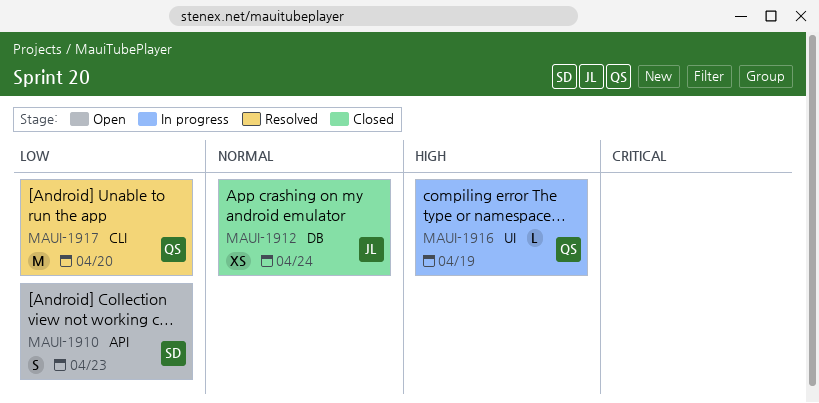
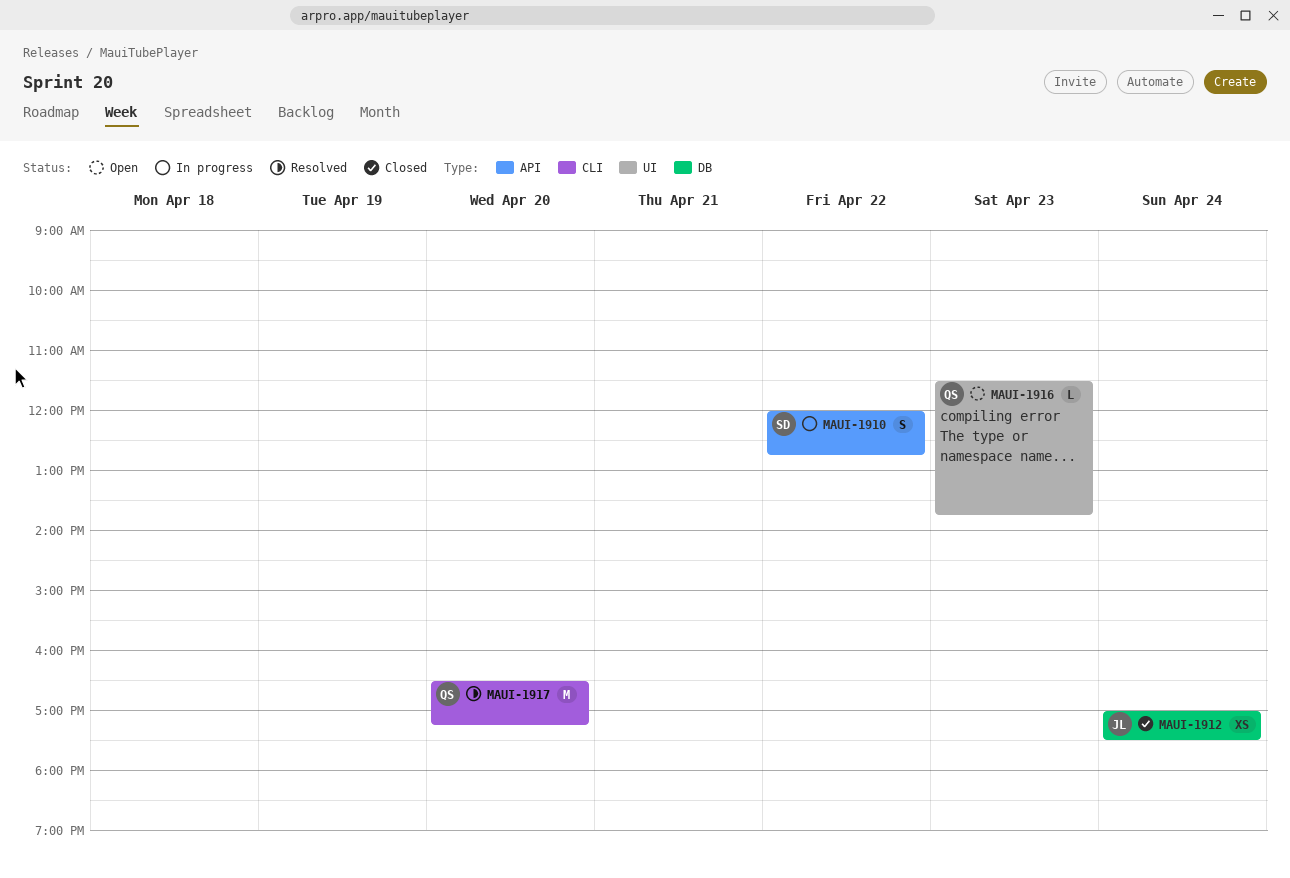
MAUI-1910, status: Open -> In progress
MAUI-1910, day: Apr 23 -> Apr 22
MAUI-1916, status: In progress -> Open
MAUI-1916, day: Apr 19 -> Apr 23

